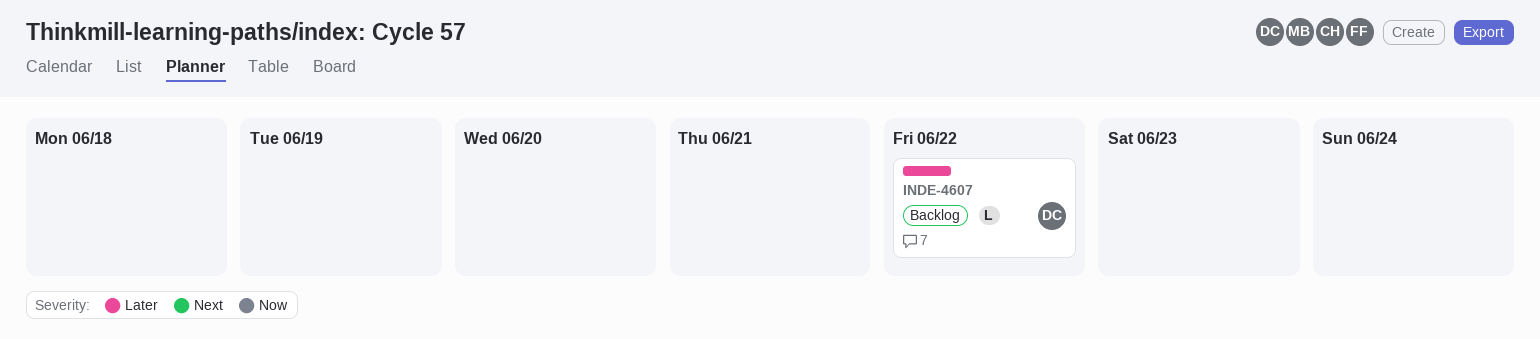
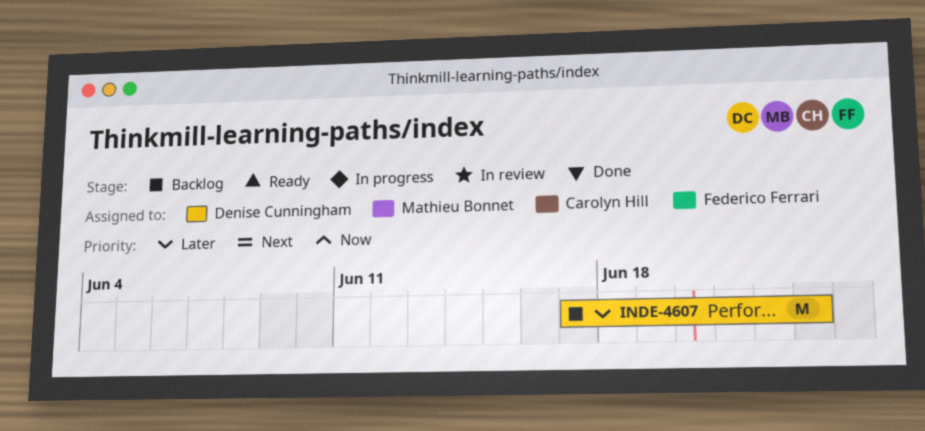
INDE-4607, estimate: L -> M
INDE-4607, due: Jun 22 -> Jun 23

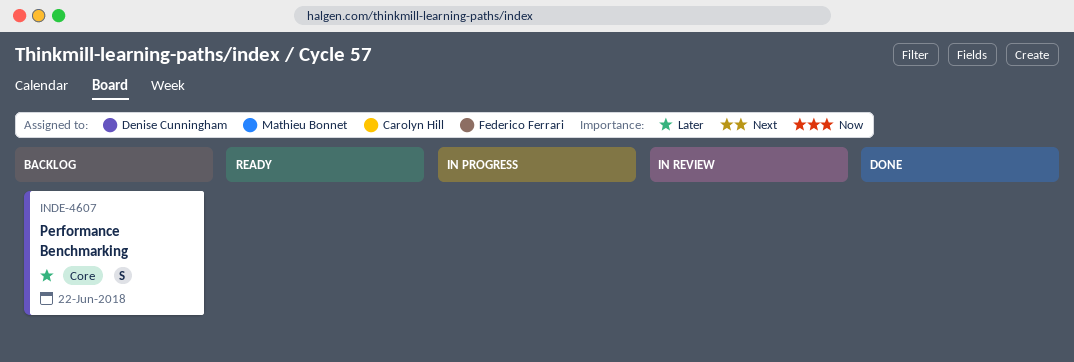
INDE-4607, estimate: M -> S
INDE-4607, due: Jun 23 -> Jun 22

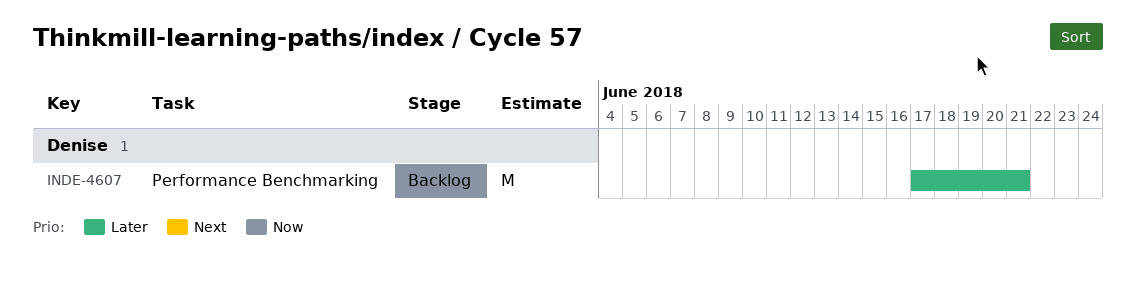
INDE-4607, estimate: S -> M
INDE-4607, due: Jun 22 -> Jun 21

